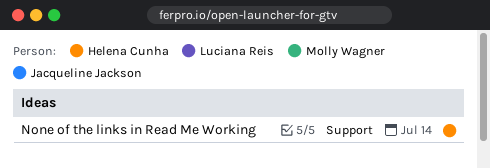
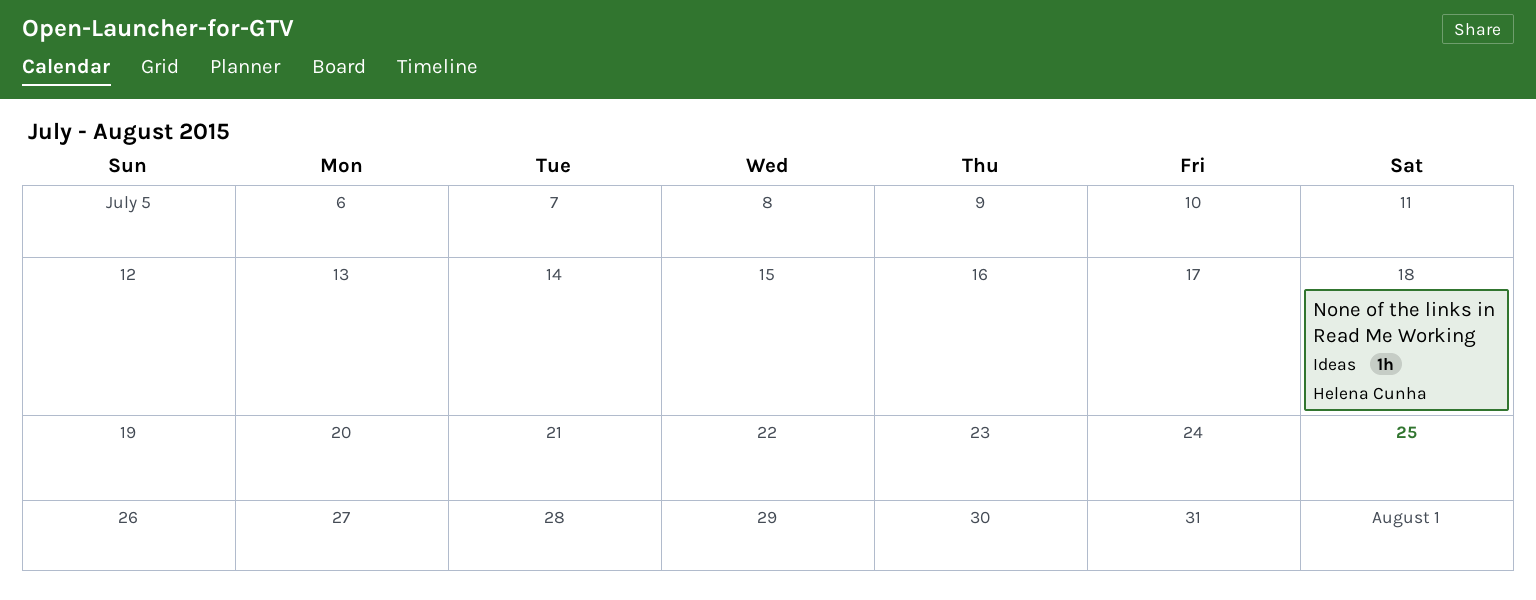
None of the links in Read Me Working, due: Jul 14 -> Jul 18

